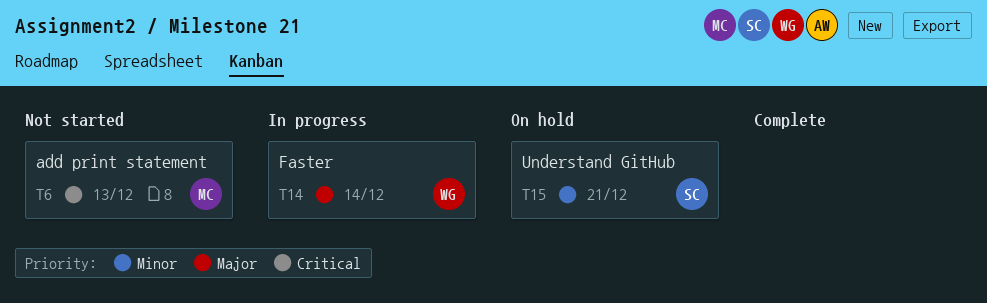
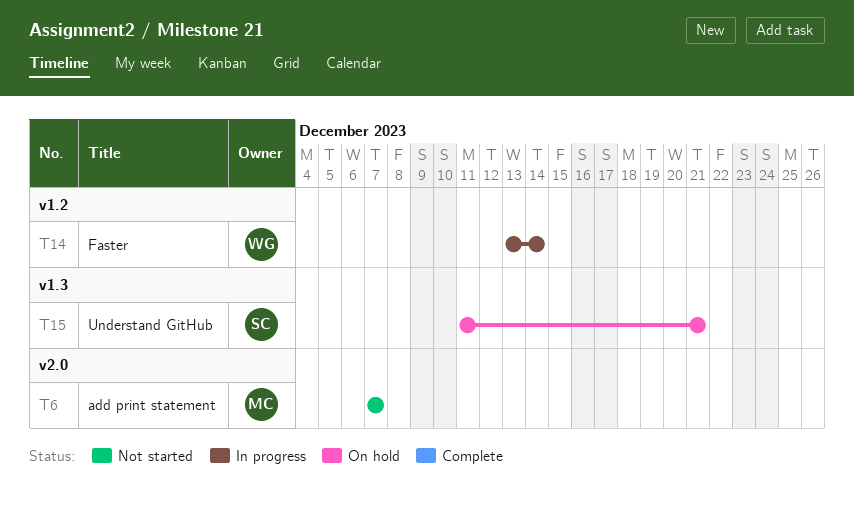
T6, due: Dec 13 -> Dec 7

